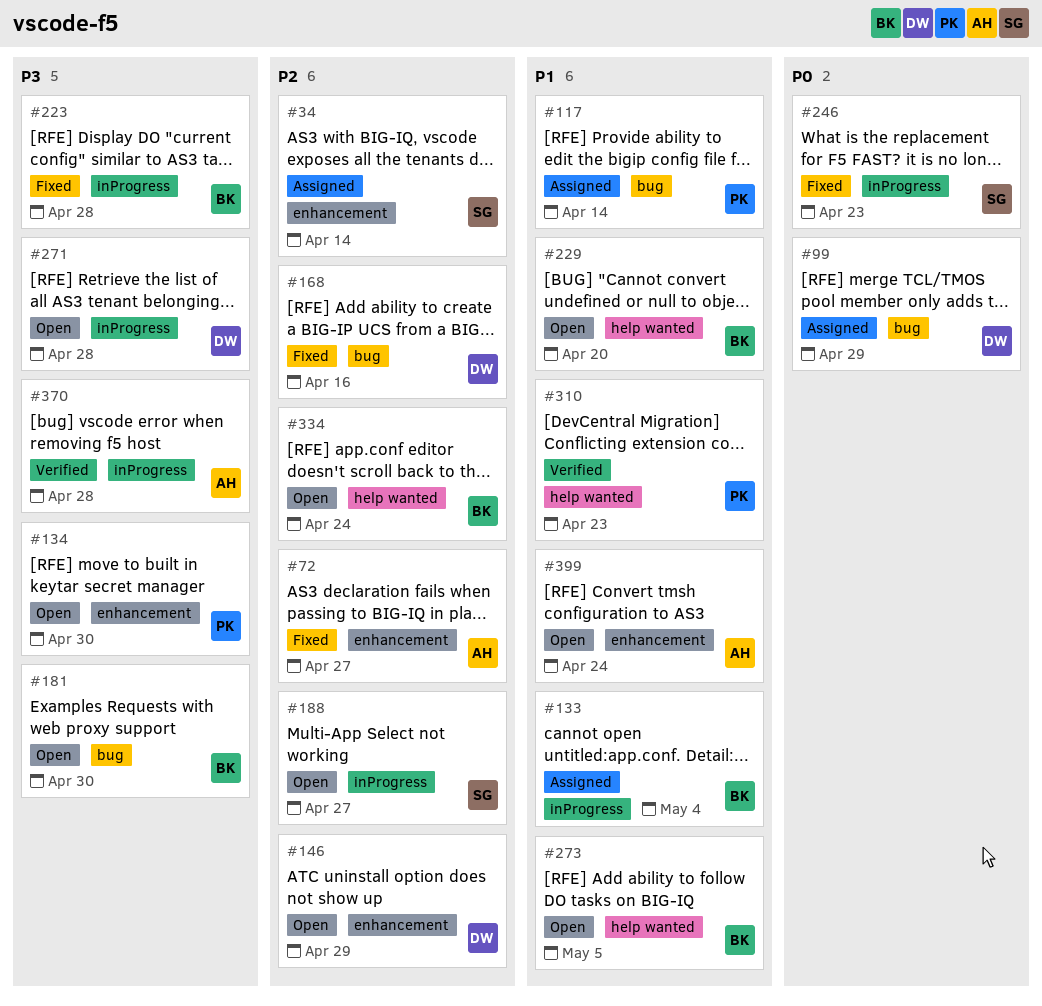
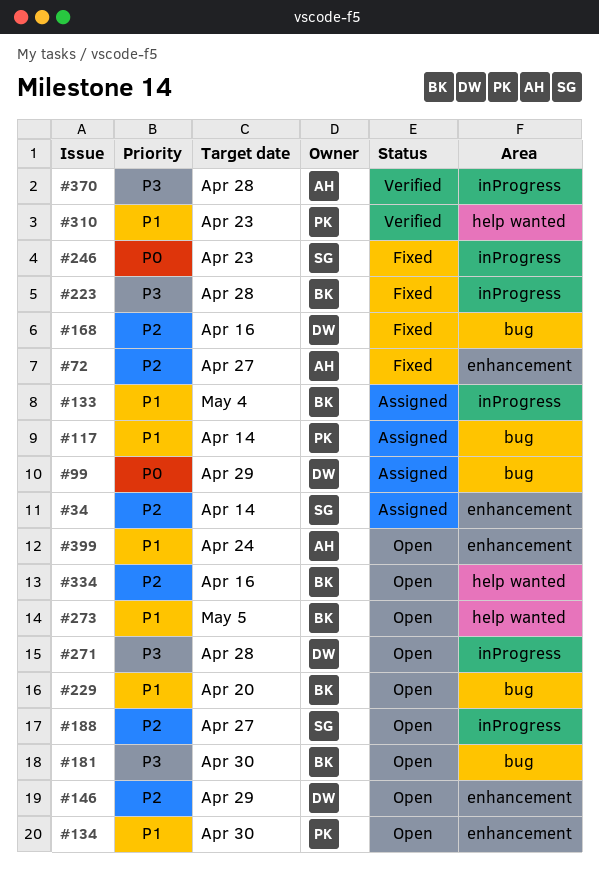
#134, priority: P3 -> P1
#229, label: help wanted -> bug
#334, due: Apr 24 -> Apr 16

